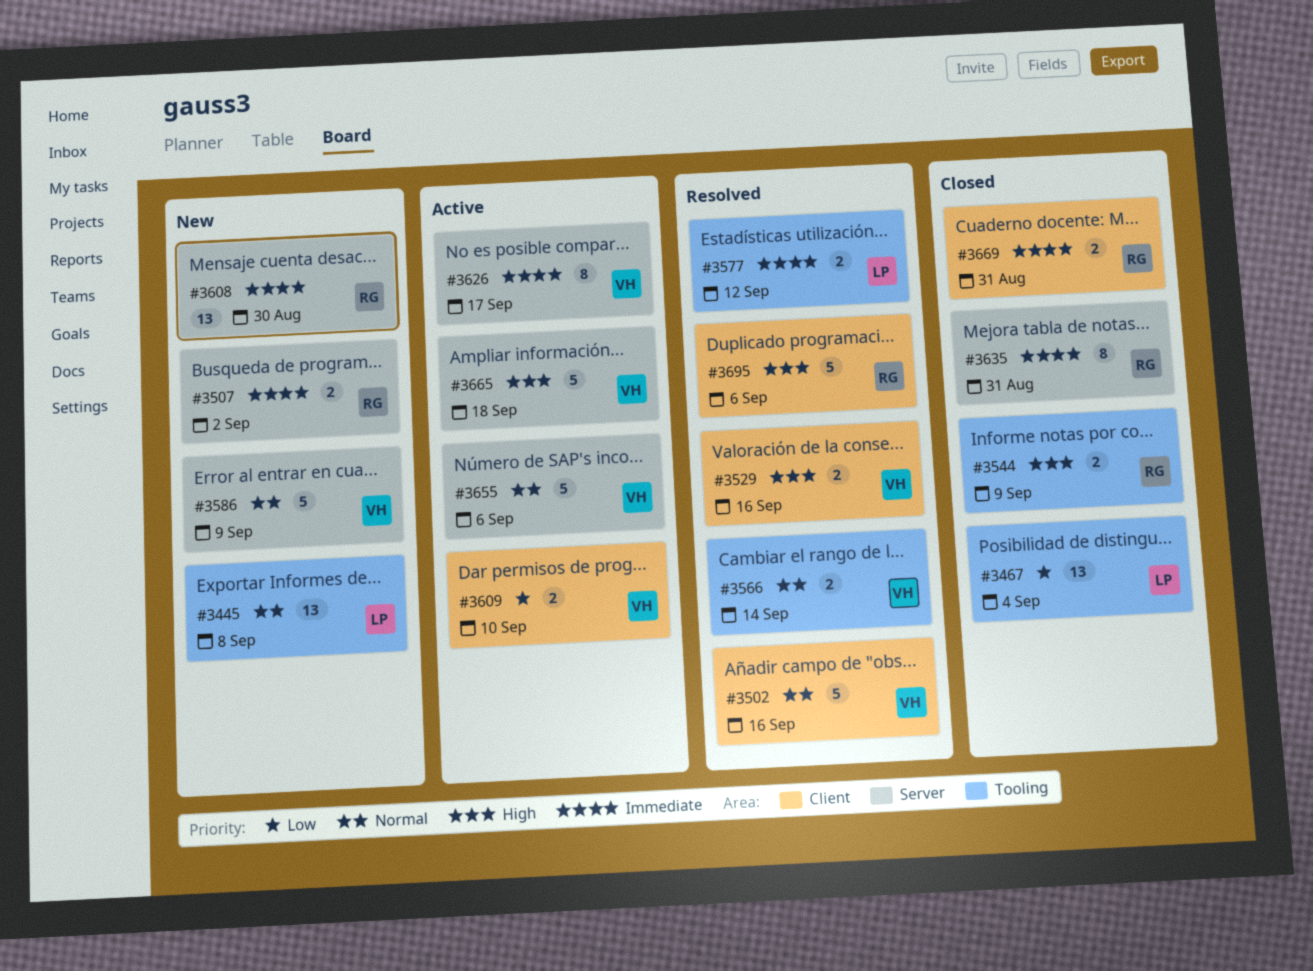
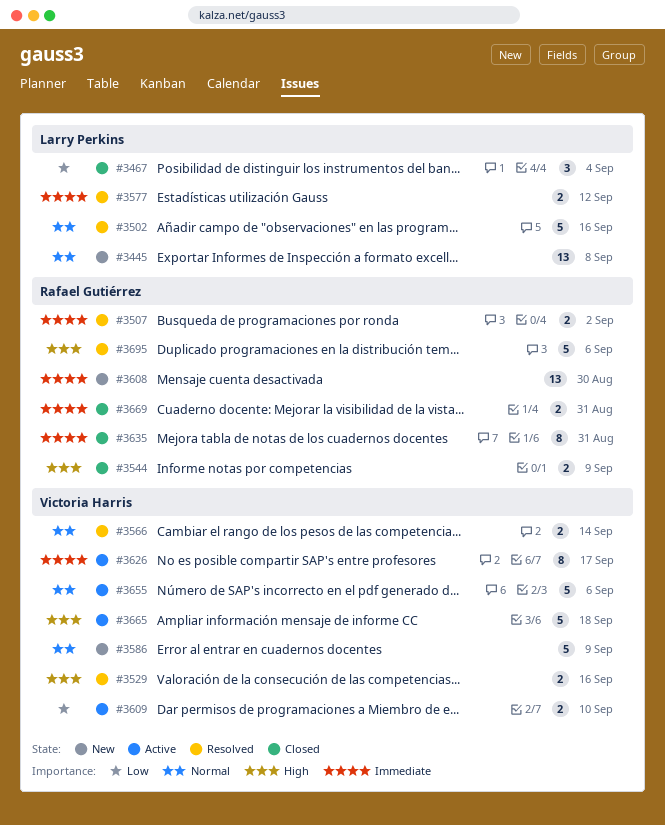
#3467, estimate: 13 -> 3
#3502, owner: Victoria Harris -> Larry Perkins
#3507, status: New -> Resolved

